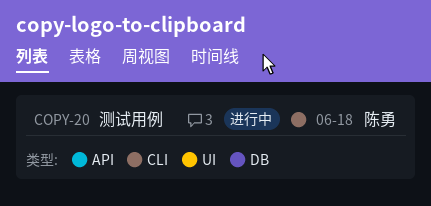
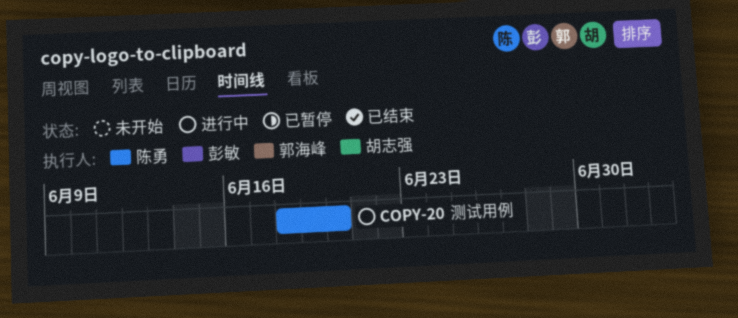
COPY-20, due: Jun 18 -> Jun 20

